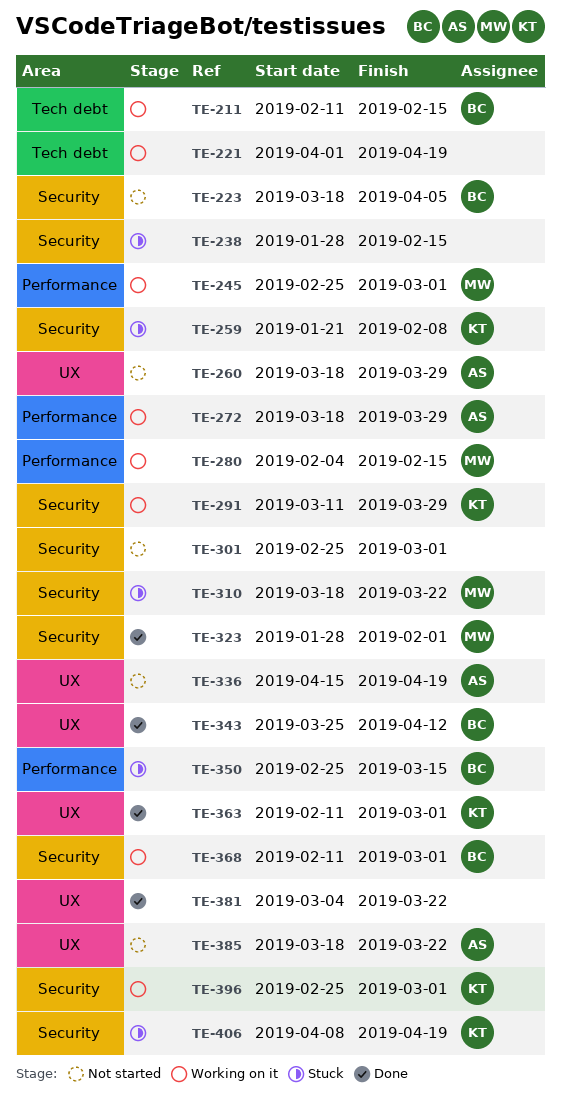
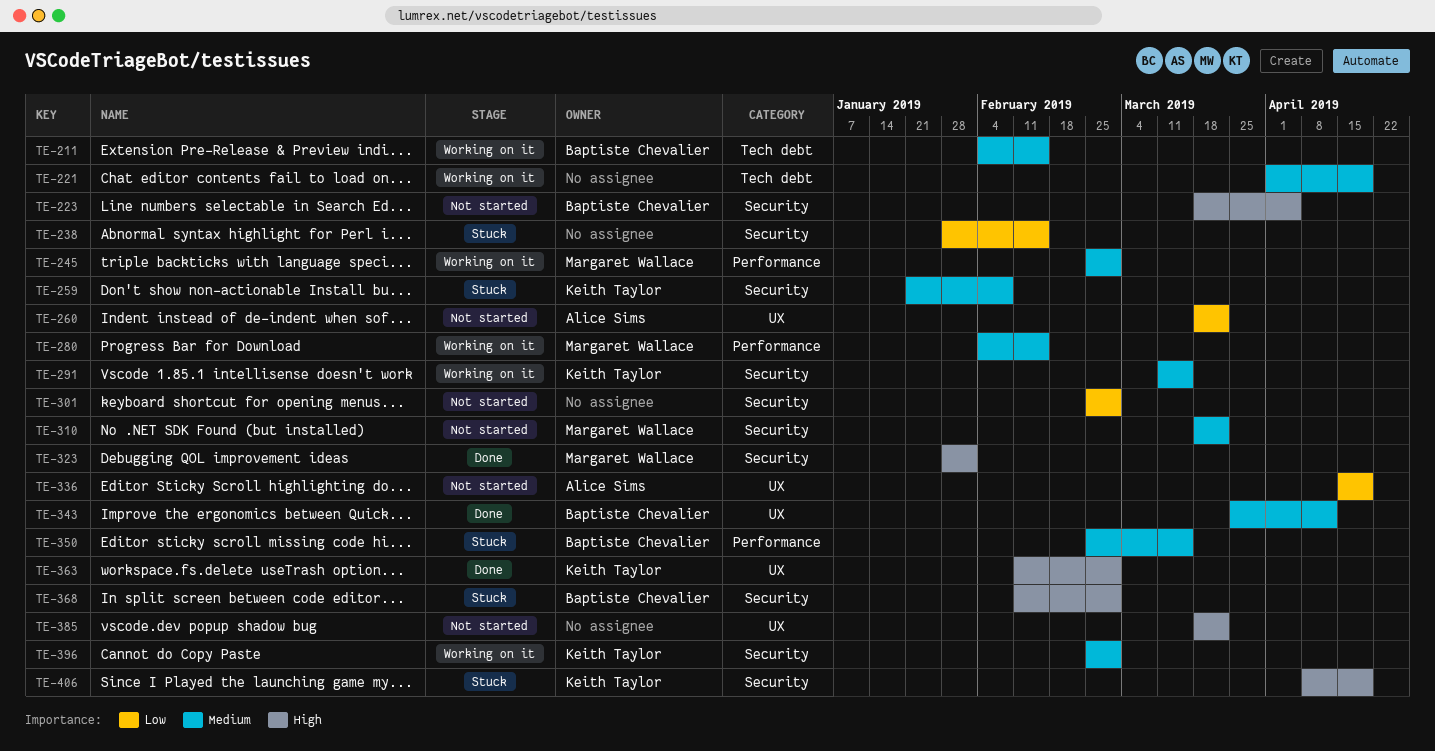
TE-211, start: Feb 11 -> Feb 4
TE-260, due: Mar 29 -> Mar 22
TE-272: present -> none
TE-291, due: Mar 29 -> Mar 15
TE-310, status: Stuck -> Not started
TE-368, status: Working on it -> Stuck
TE-381: present -> none
TE-385, owner: Alice Sims -> none

